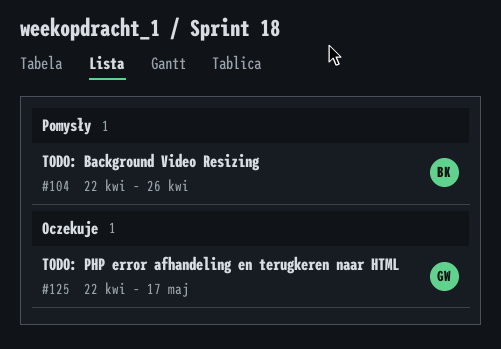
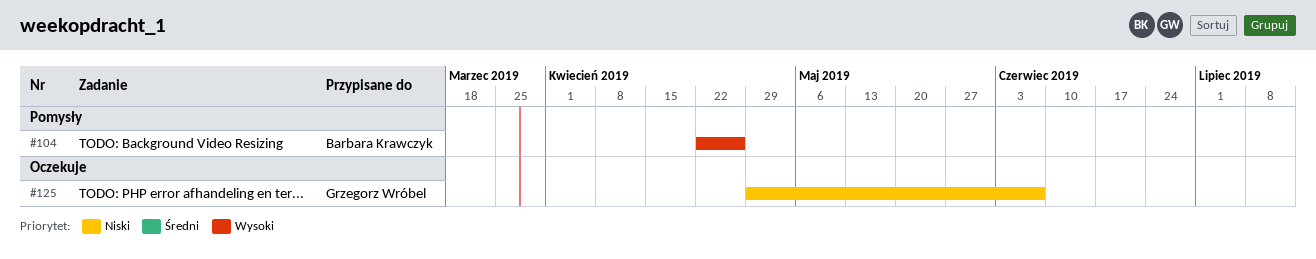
#125, start: Apr 22 -> Apr 29
#125, due: May 17 -> Jun 7

